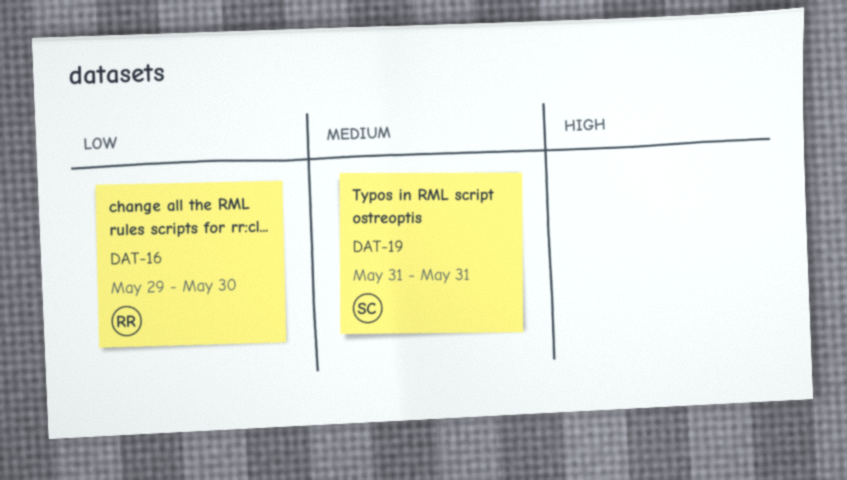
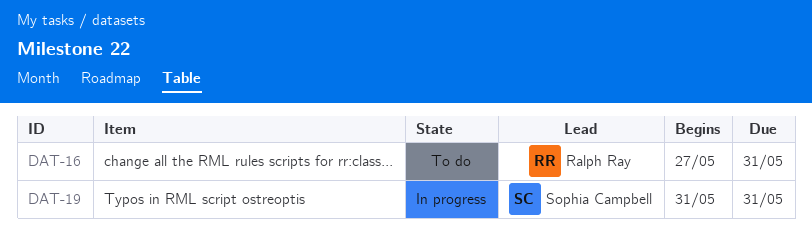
DAT-16, start: May 29 -> May 27
DAT-16, due: May 30 -> May 31

